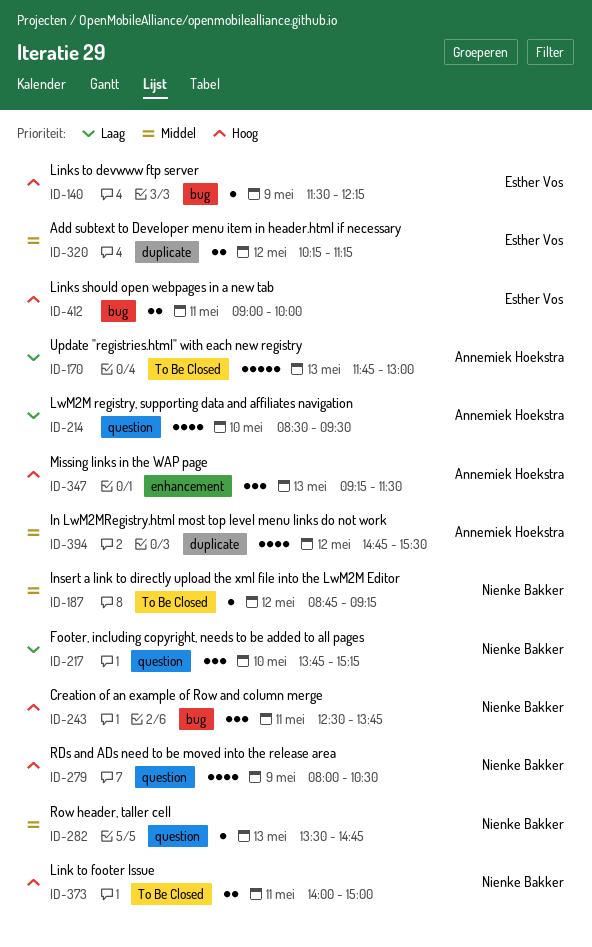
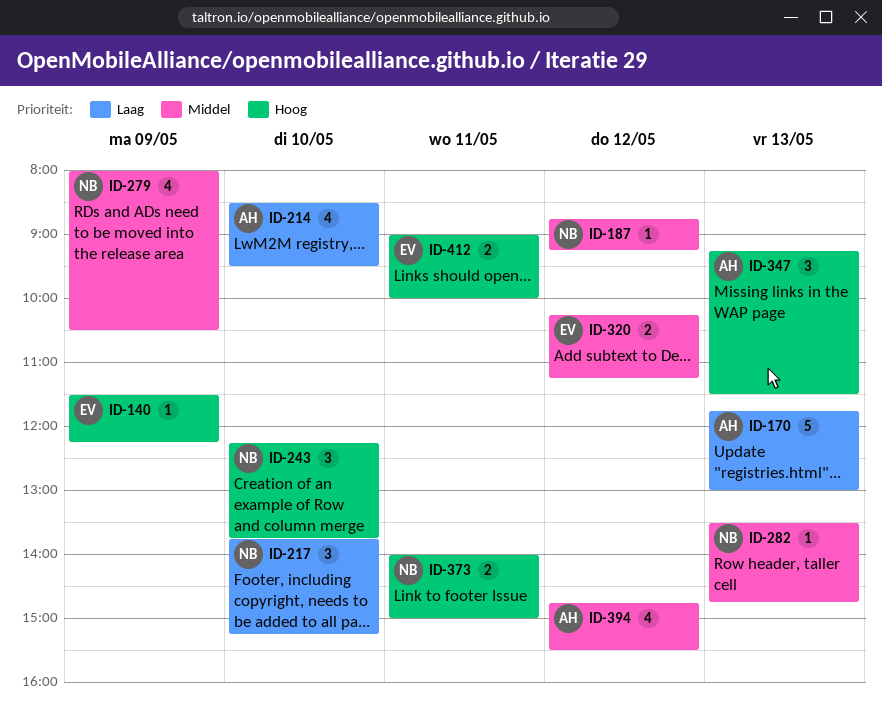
ID-243, day: May 11 -> May 10
ID-243, begins: 12:30 -> 12:15
ID-279, priority: Hoog -> Middel

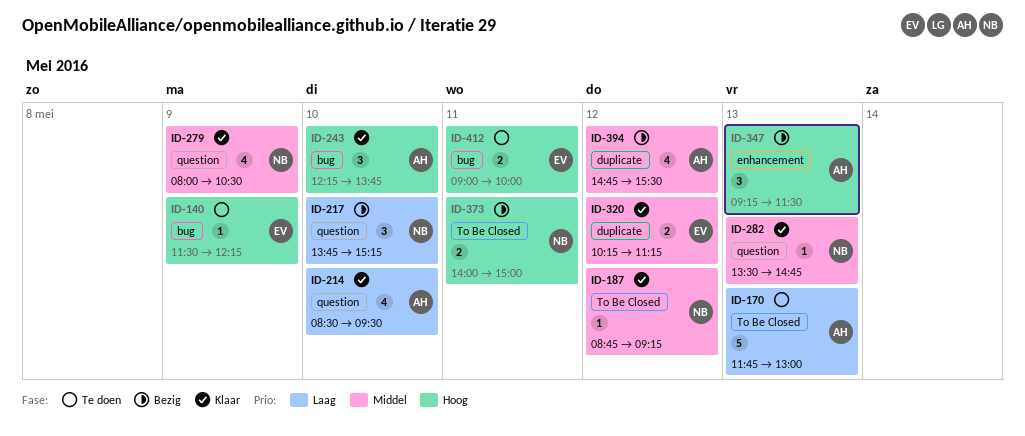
ID-243, owner: NB -> AH

